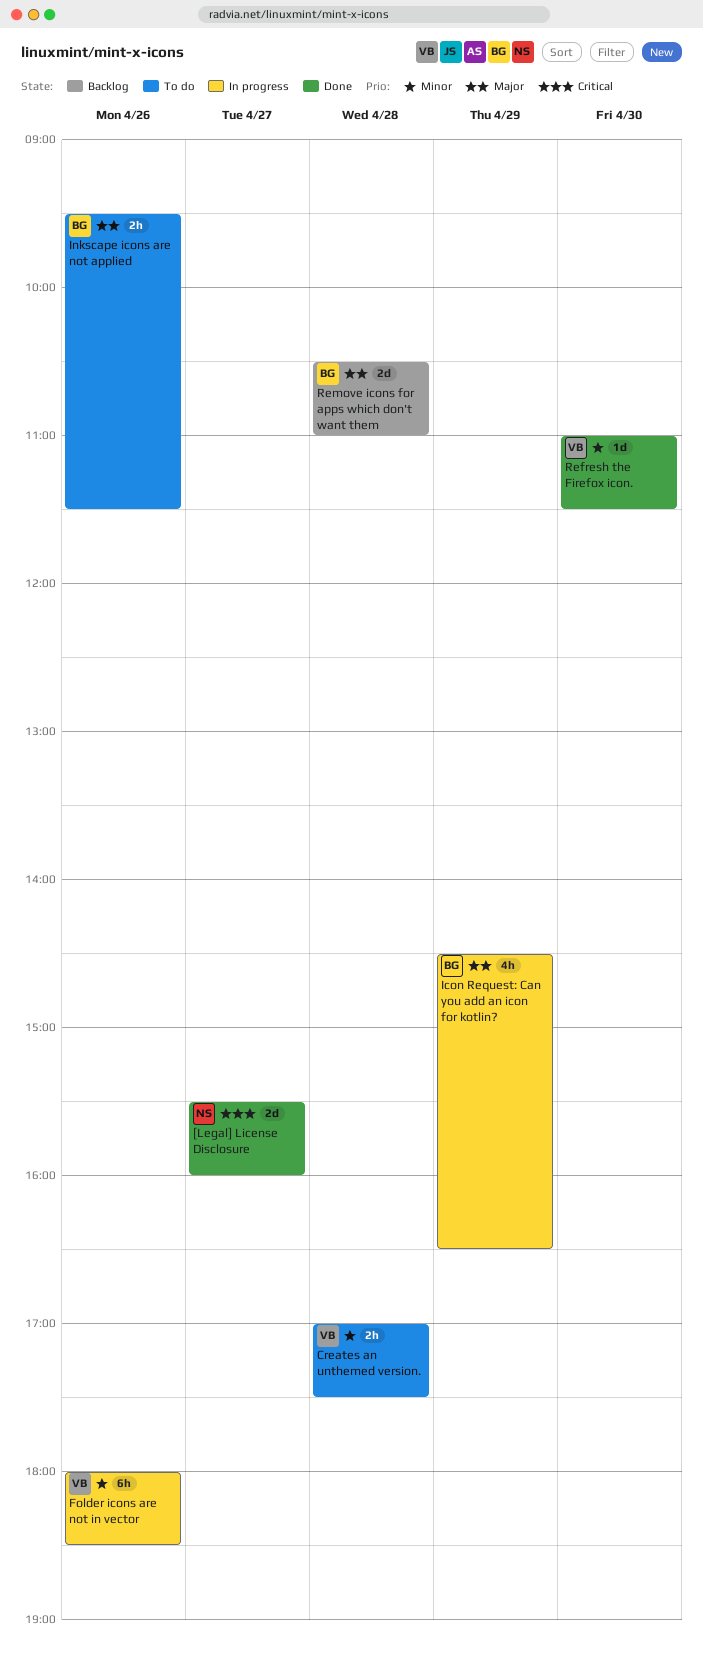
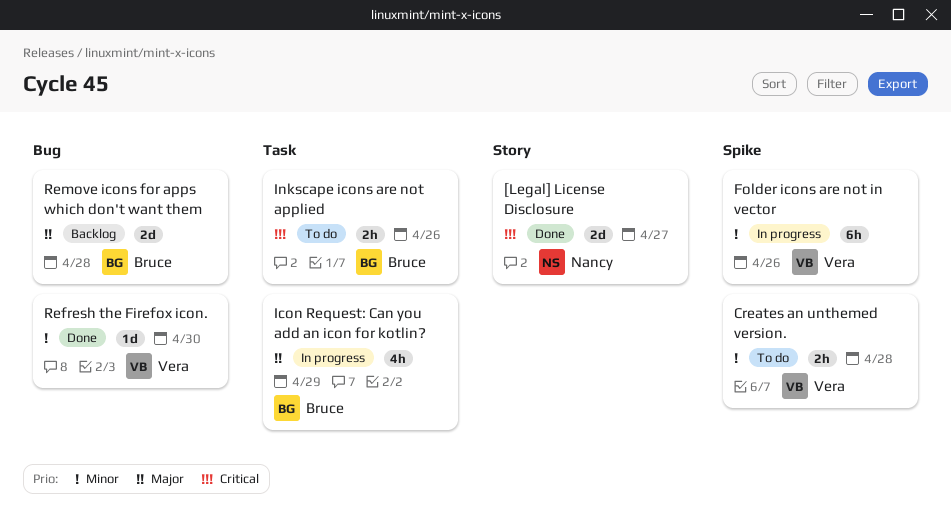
Inkscape icons are not applied, priority: Major -> Critical

